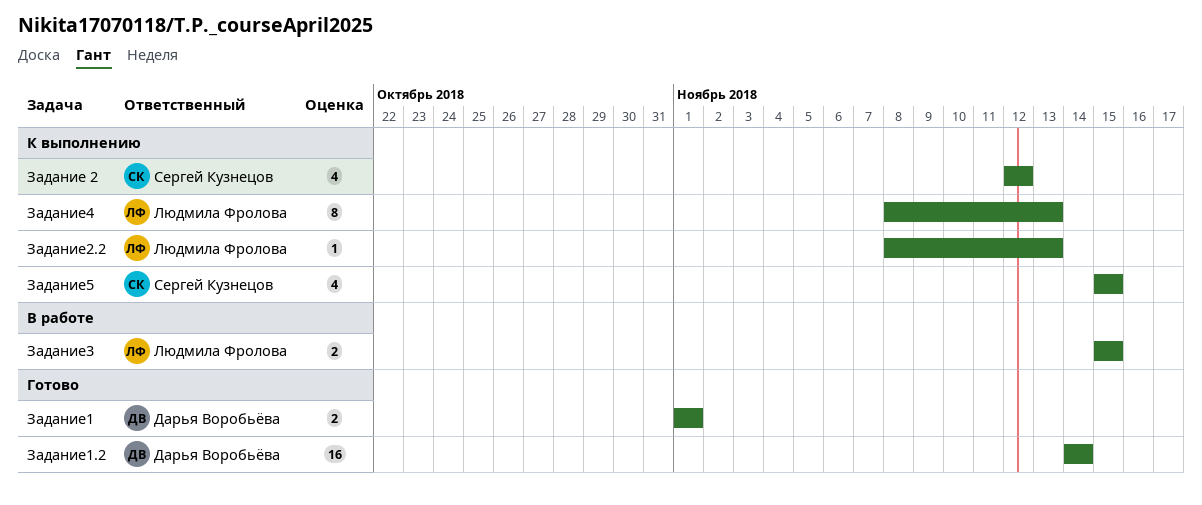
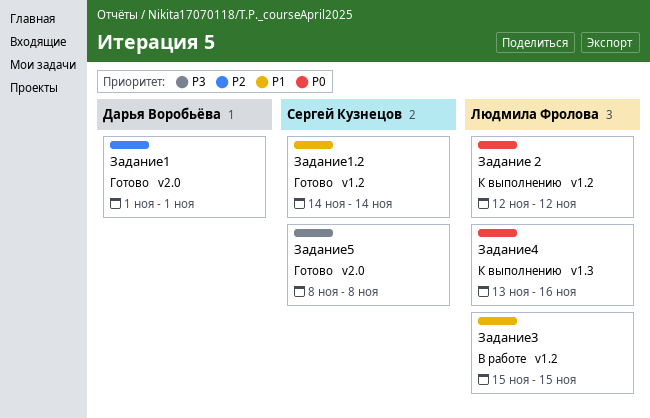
Задание 2, owner: Сергей Кузнецов -> Людмила Фролова
Задание1.2, owner: Дарья Воробьёва -> Сергей Кузнецов
Задание2.2: present -> none
Задание4, start: Nov 8 -> Nov 13
Задание4, due: Nov 13 -> Nov 16
Задание5, status: К выполнению -> Готово
Задание5, start: Nov 15 -> Nov 8
Задание5, due: Nov 15 -> Nov 8

